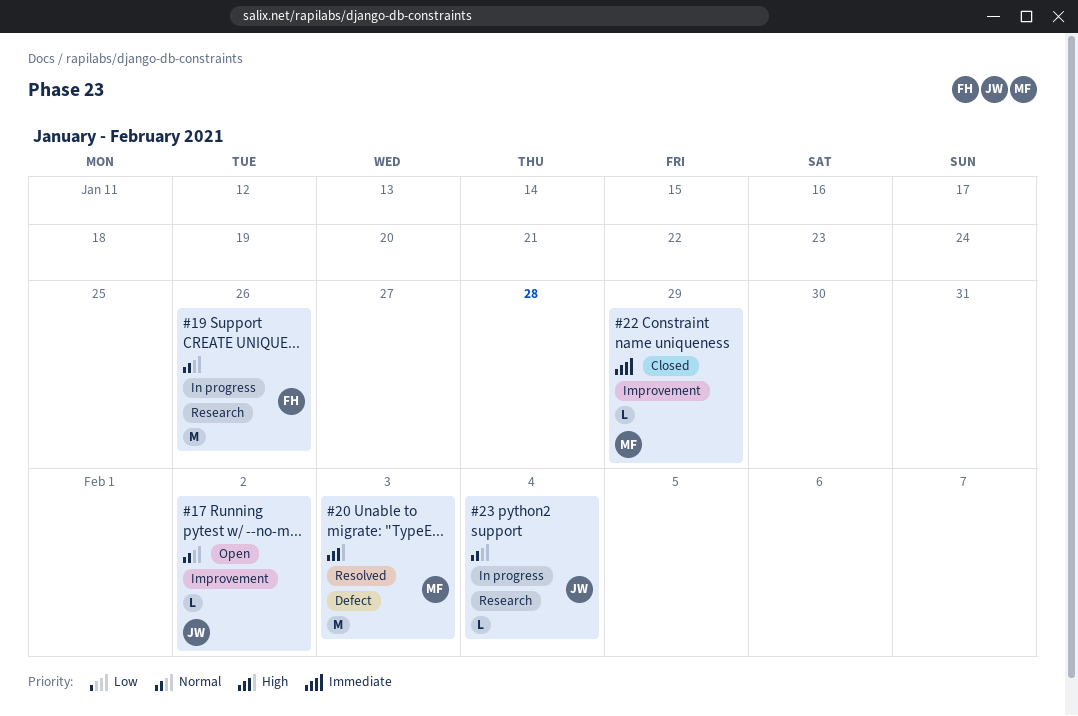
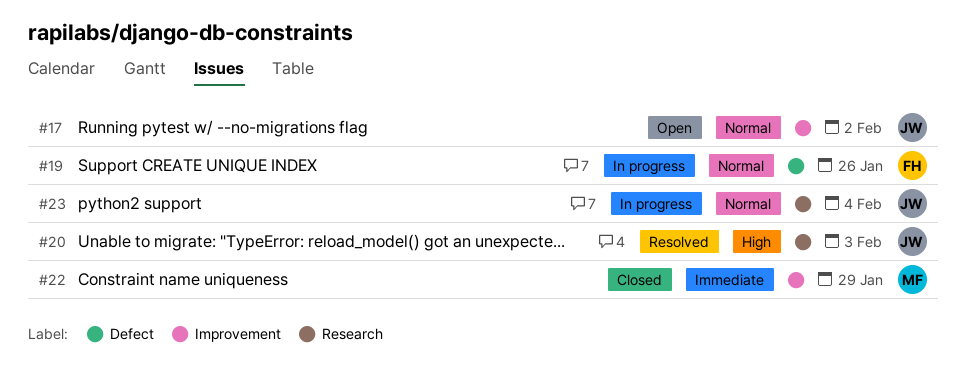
#19, label: Research -> Defect
#20, owner: MF -> JW
#20, label: Defect -> Research

